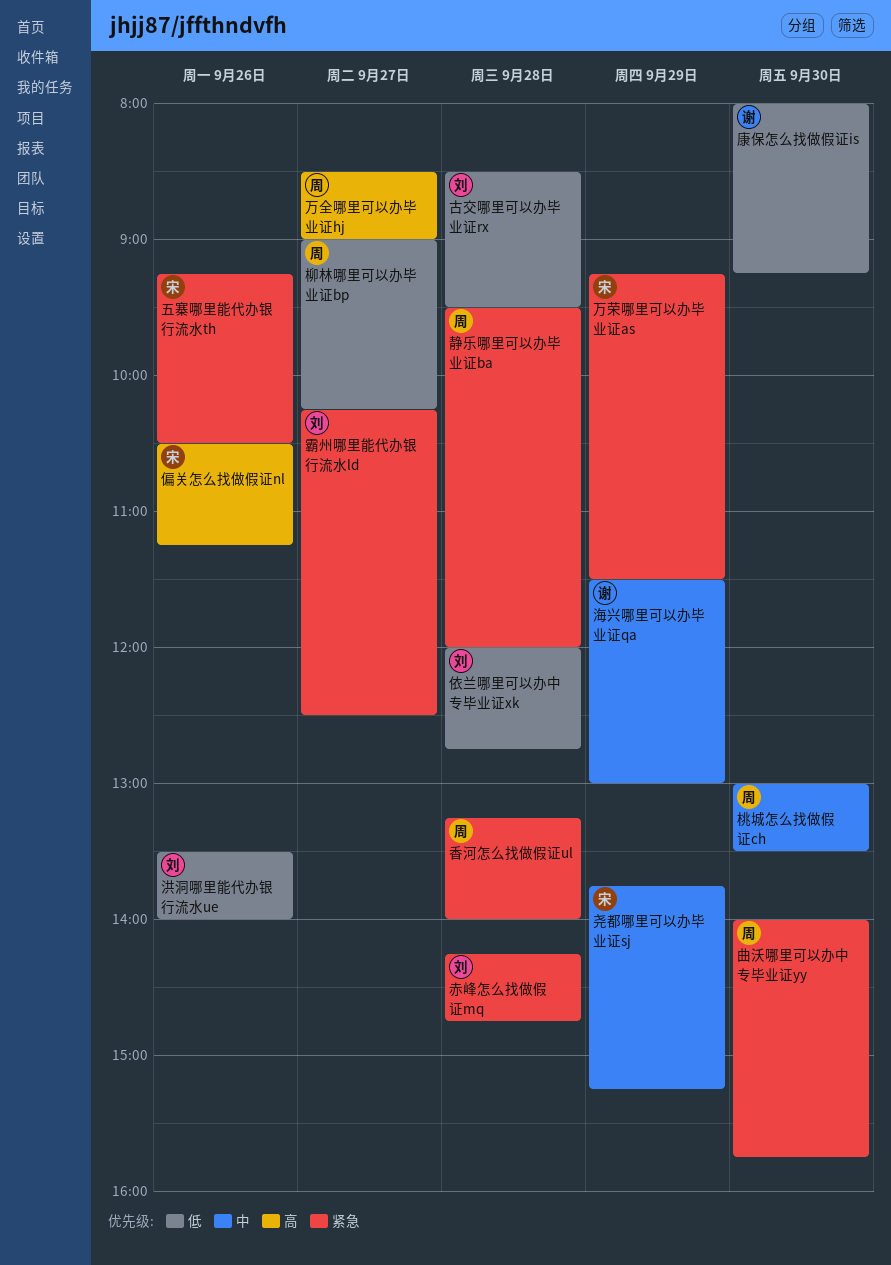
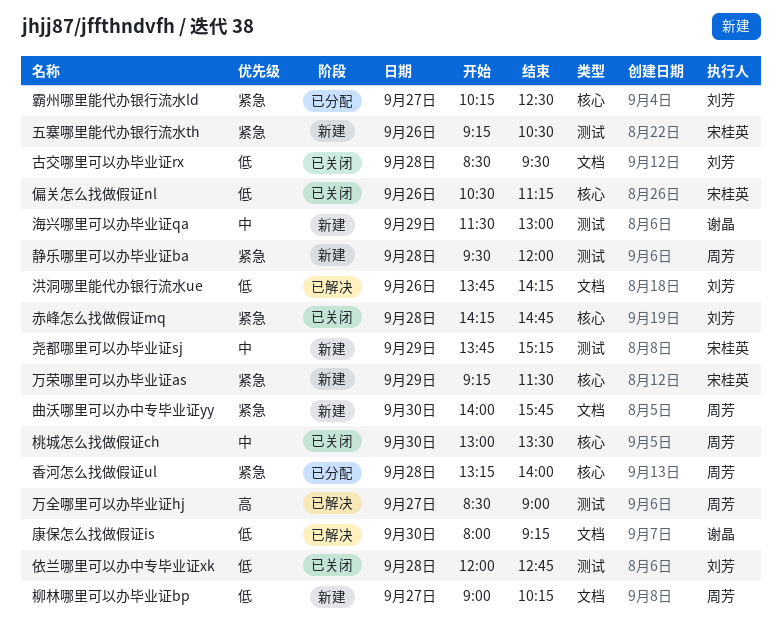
偏关怎么找做假证nl, priority: 高 -> 低
洪洞哪里能代办银行流水ue, begins: 13:30 -> 13:45
洪洞哪里能代办银行流水ue, ends: 14:00 -> 14:15

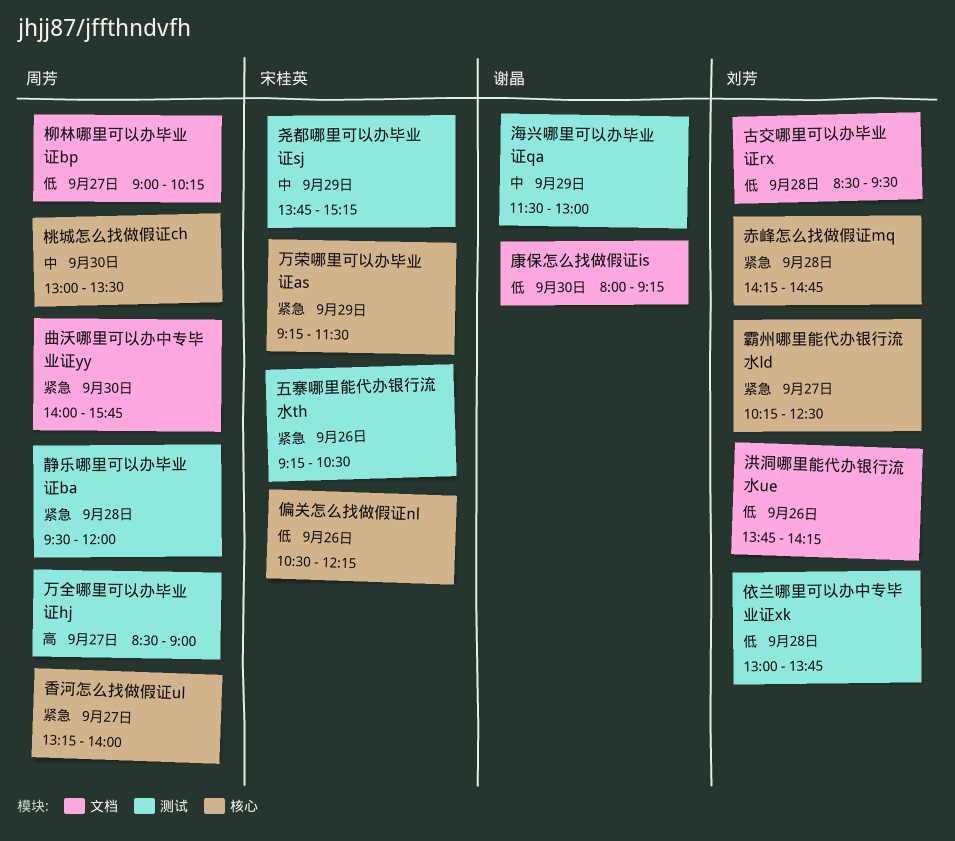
依兰哪里可以办中专毕业证xk, begins: 12:00 -> 13:00
依兰哪里可以办中专毕业证xk, ends: 12:45 -> 13:45
偏关怎么找做假证nl, ends: 11:15 -> 12:15
香河怎么找做假证ul, day: Sep 28 -> Sep 27

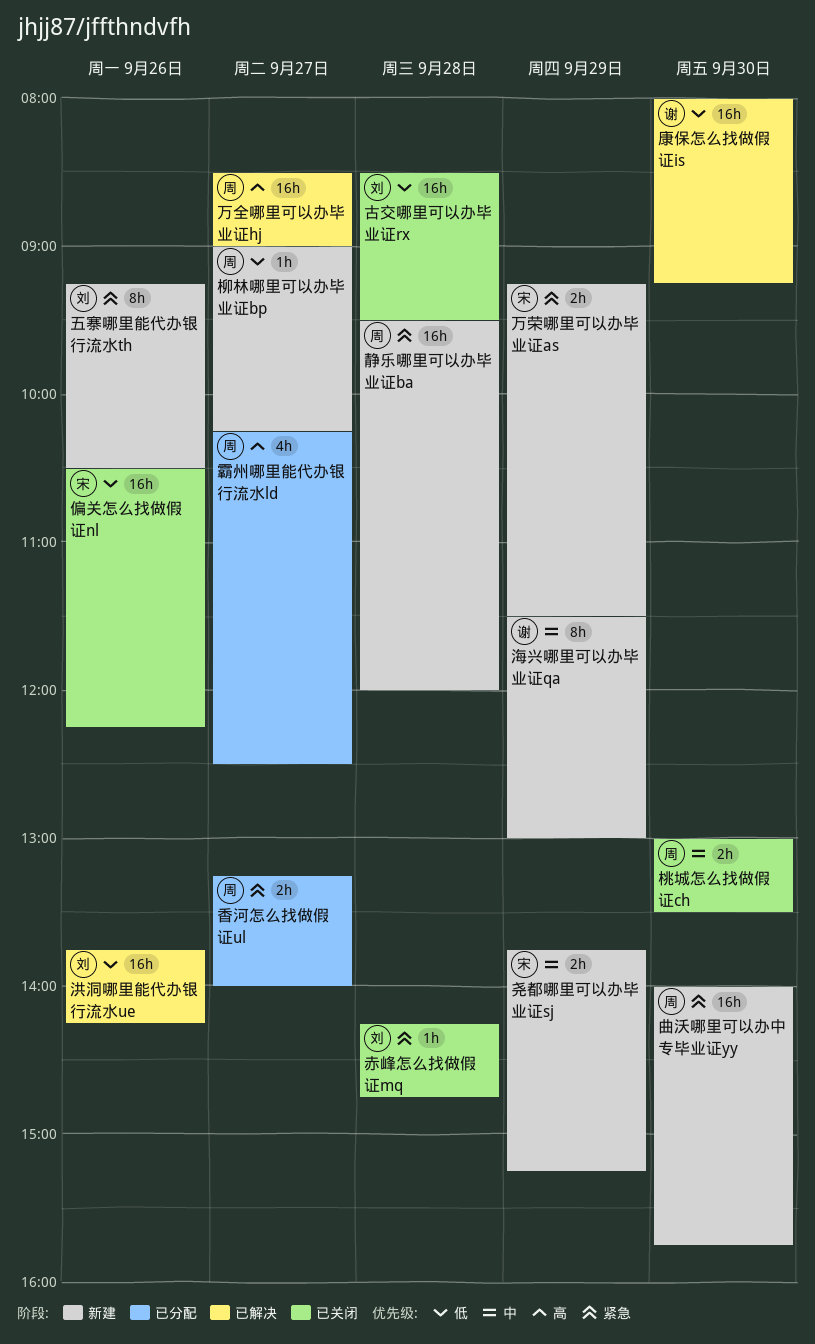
五寨哪里能代办银行流水th, owner: 宋桂英 -> 刘芳
依兰哪里可以办中专毕业证xk: present -> none
霸州哪里能代办银行流水ld, owner: 刘芳 -> 周芳
霸州哪里能代办银行流水ld, priority: 紧急 -> 高

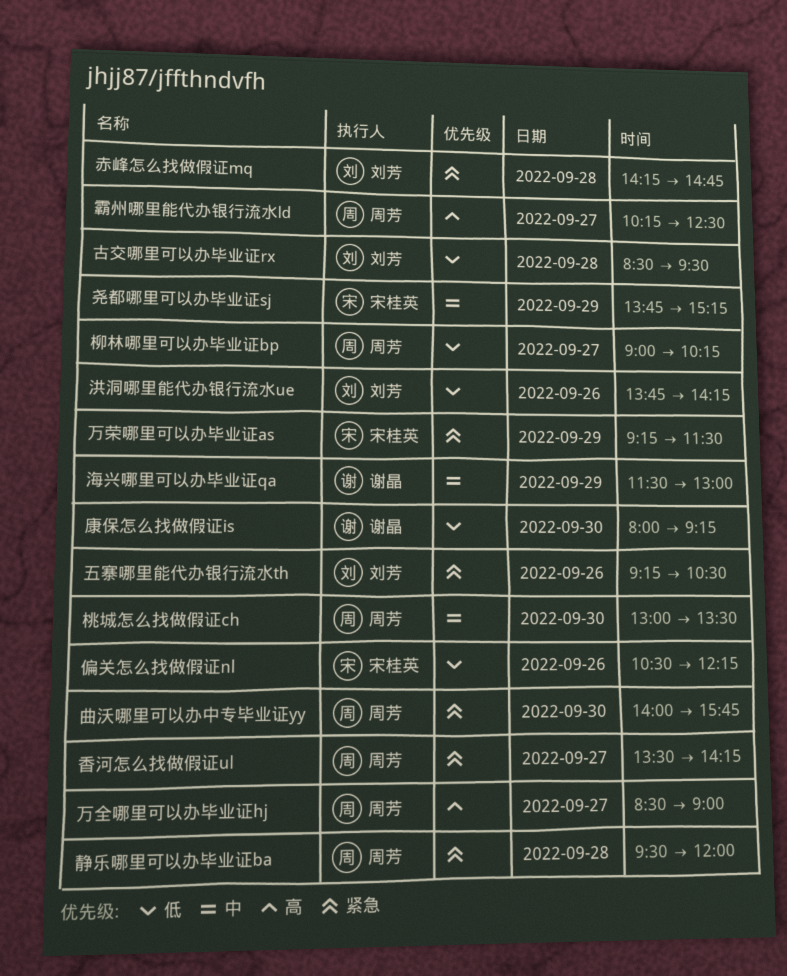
香河怎么找做假证ul, begins: 13:15 -> 13:30
香河怎么找做假证ul, ends: 14:00 -> 14:15

